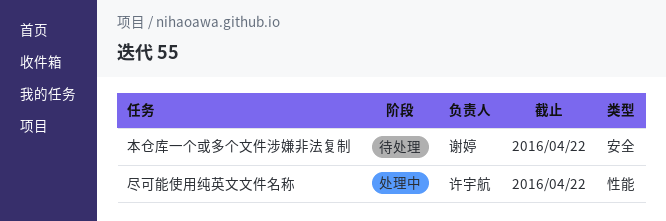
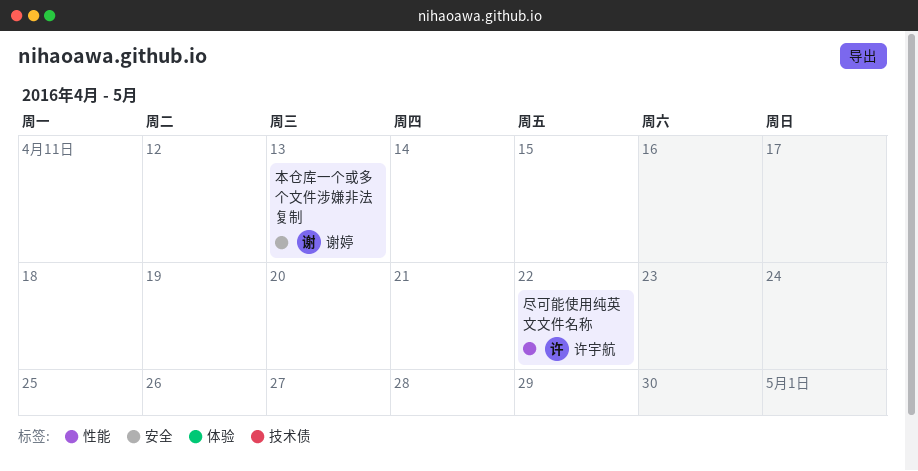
本仓库一个或多个文件涉嫌非法复制, due: Apr 22 -> Apr 13

